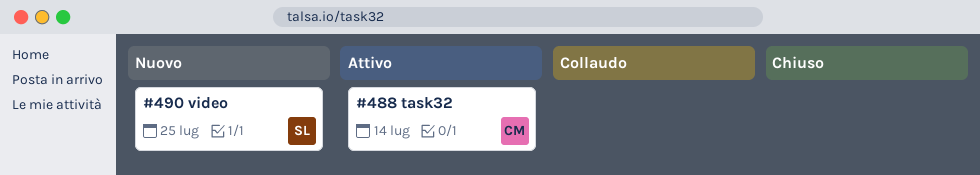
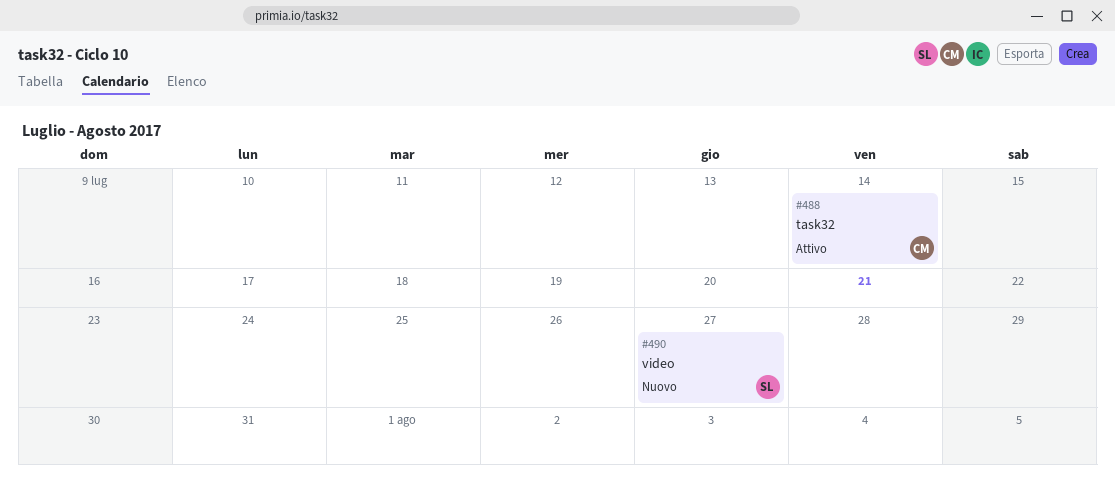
#490, due: Jul 25 -> Jul 27

